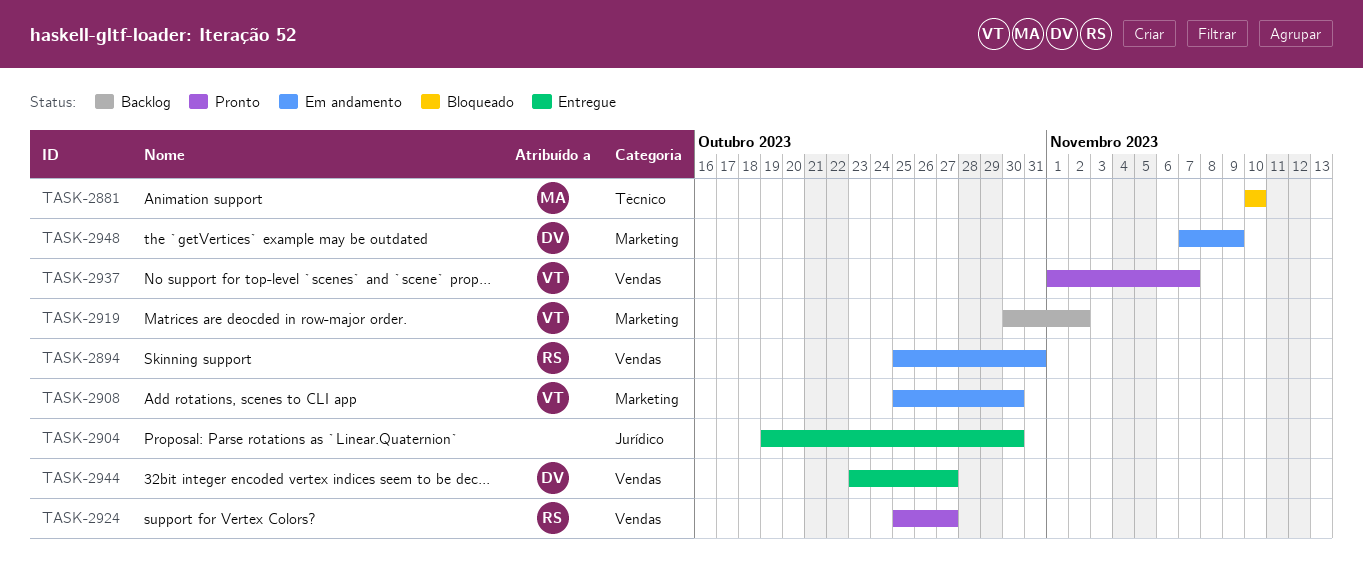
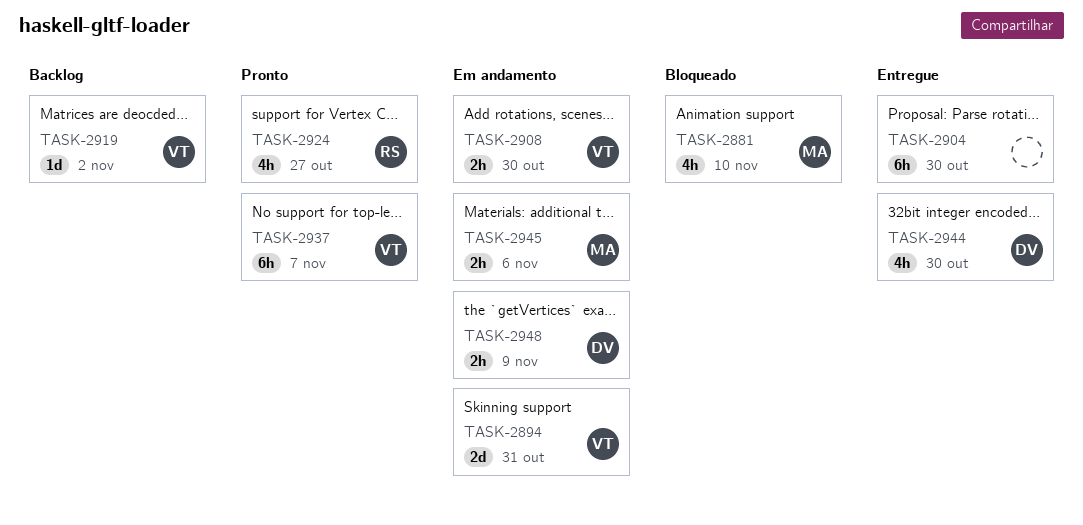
TASK-2894, owner: RS -> VT
TASK-2944, due: Oct 27 -> Oct 30
TASK-2945: none -> present

